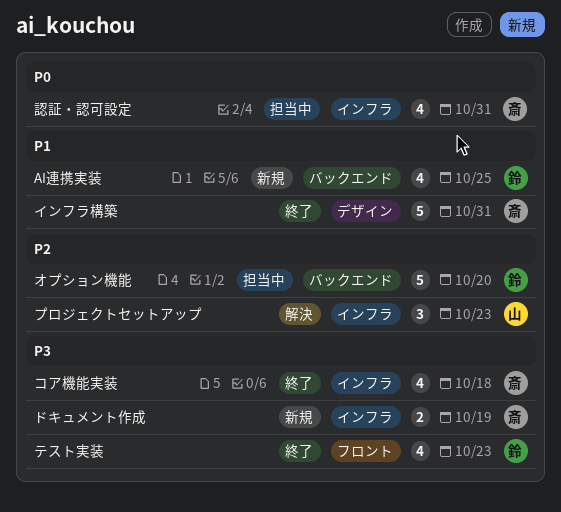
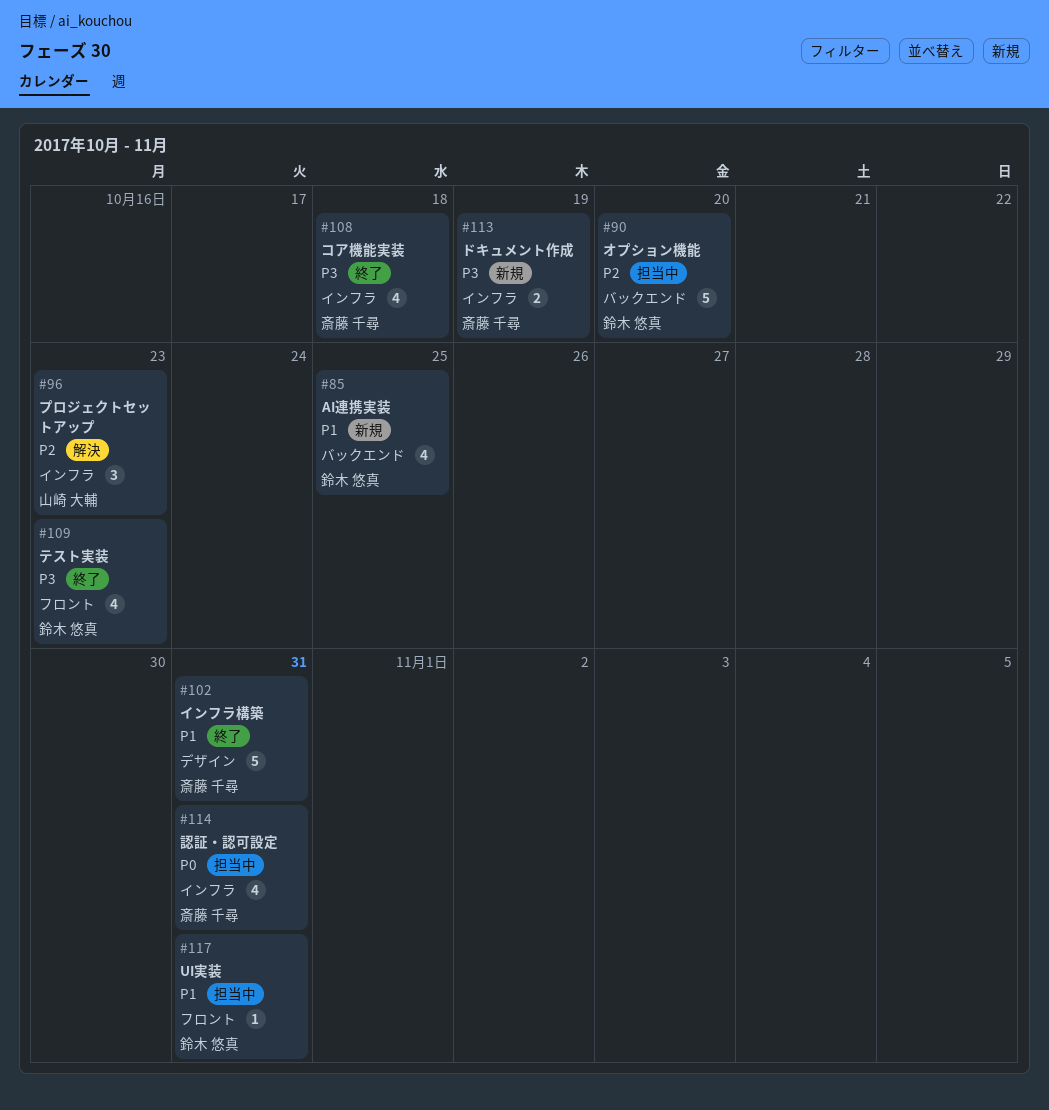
UI実装: none -> present

